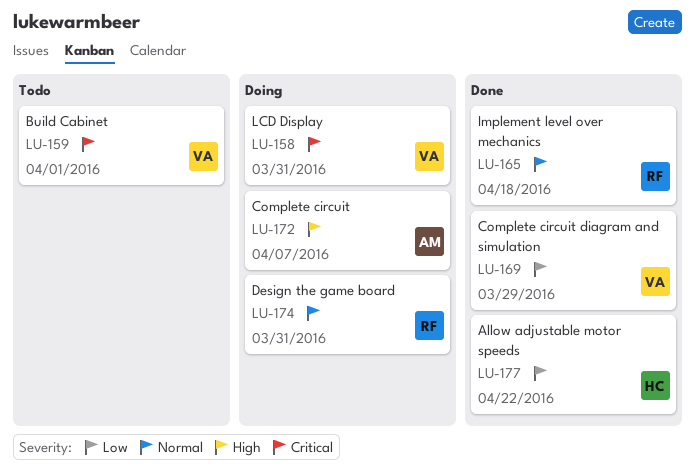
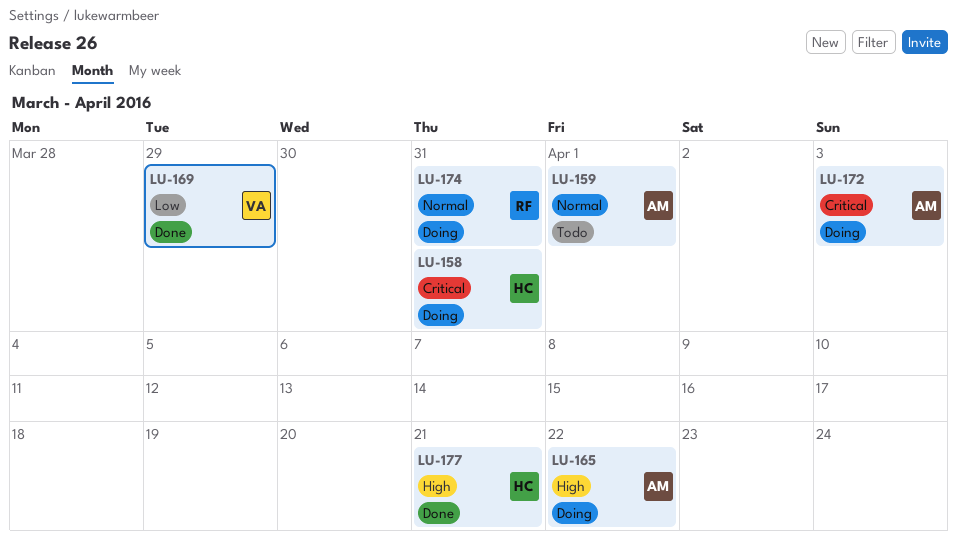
LU-158, owner: VA -> HC
LU-159, owner: VA -> AM
LU-159, priority: Critical -> Normal
LU-165, status: Done -> Doing
LU-165, owner: RF -> AM
LU-165, priority: Normal -> High
LU-165, due: Apr 18 -> Apr 22
LU-172, priority: High -> Critical
LU-172, due: Apr 7 -> Apr 3
LU-177, priority: Low -> High
LU-177, due: Apr 22 -> Apr 21

